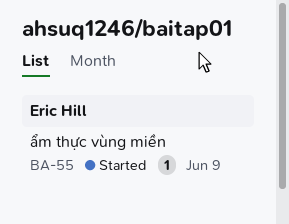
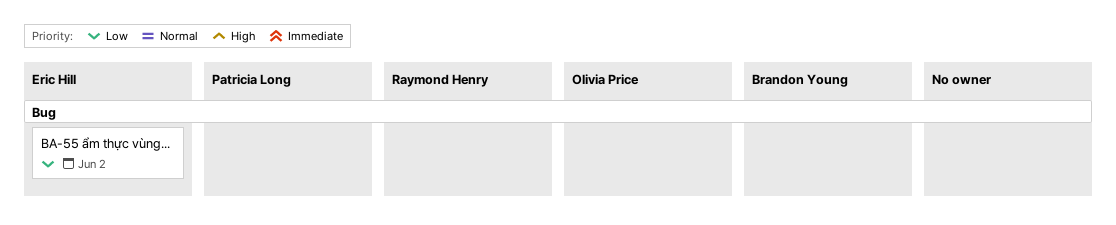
BA-55, due: Jun 9 -> Jun 2

